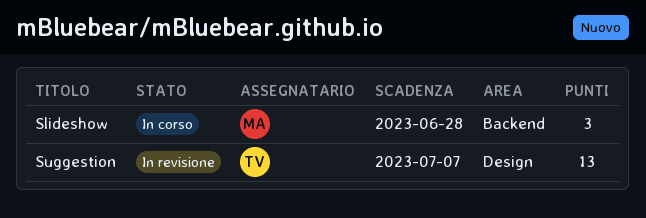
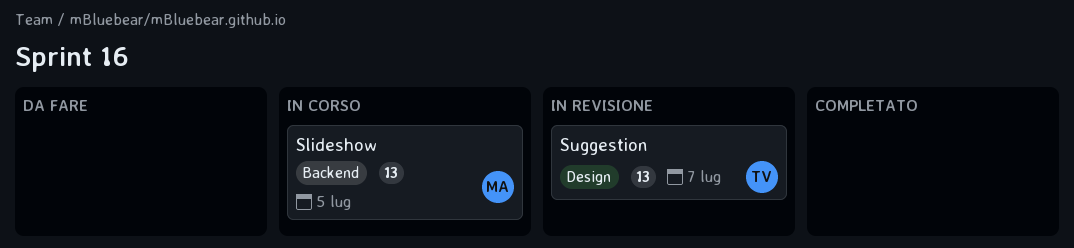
Slideshow, estimate: 3 -> 13
Slideshow, due: Jun 28 -> Jul 5

